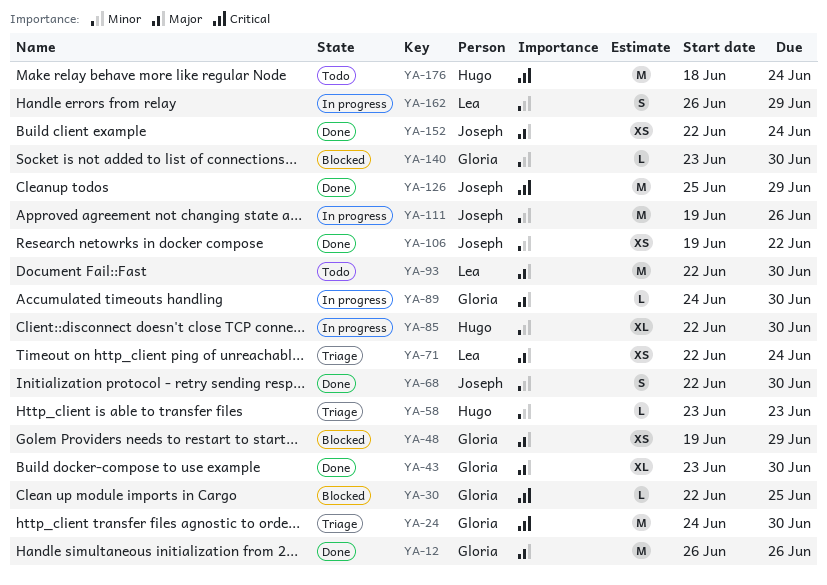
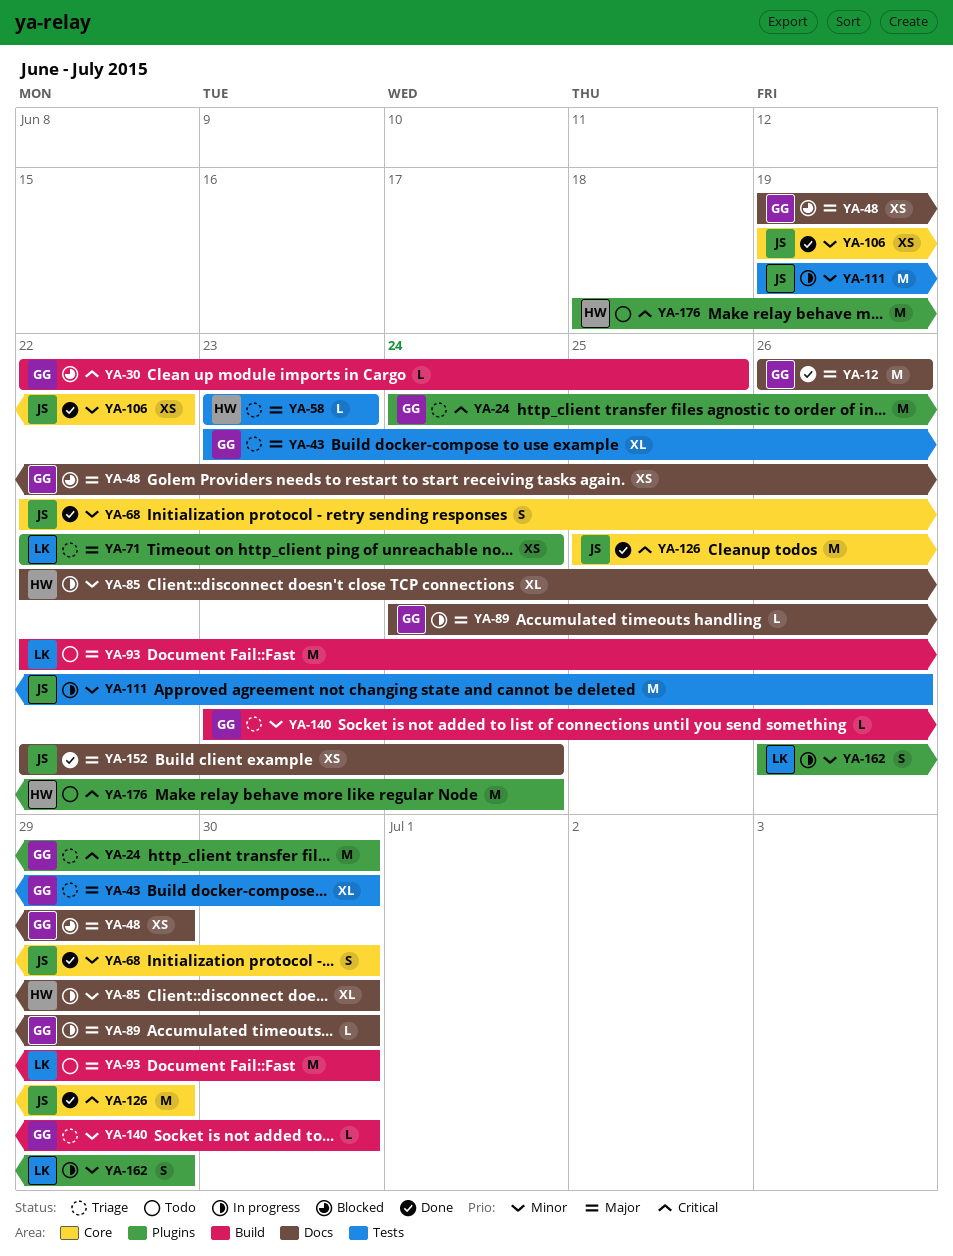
YA-43, status: Done -> Triage
YA-58, priority: Minor -> Major
YA-140, status: Blocked -> Triage

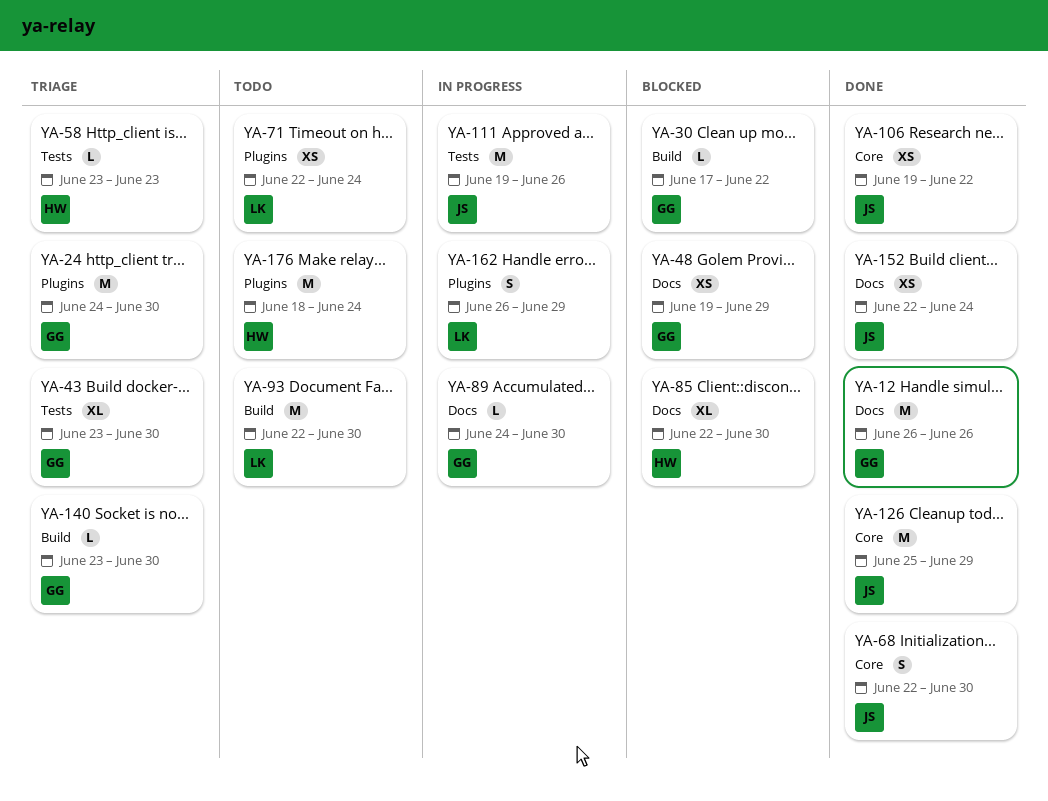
YA-30, start: Jun 22 -> Jun 17
YA-30, due: Jun 25 -> Jun 22
YA-71, status: Triage -> Todo
YA-85, status: In progress -> Blocked

